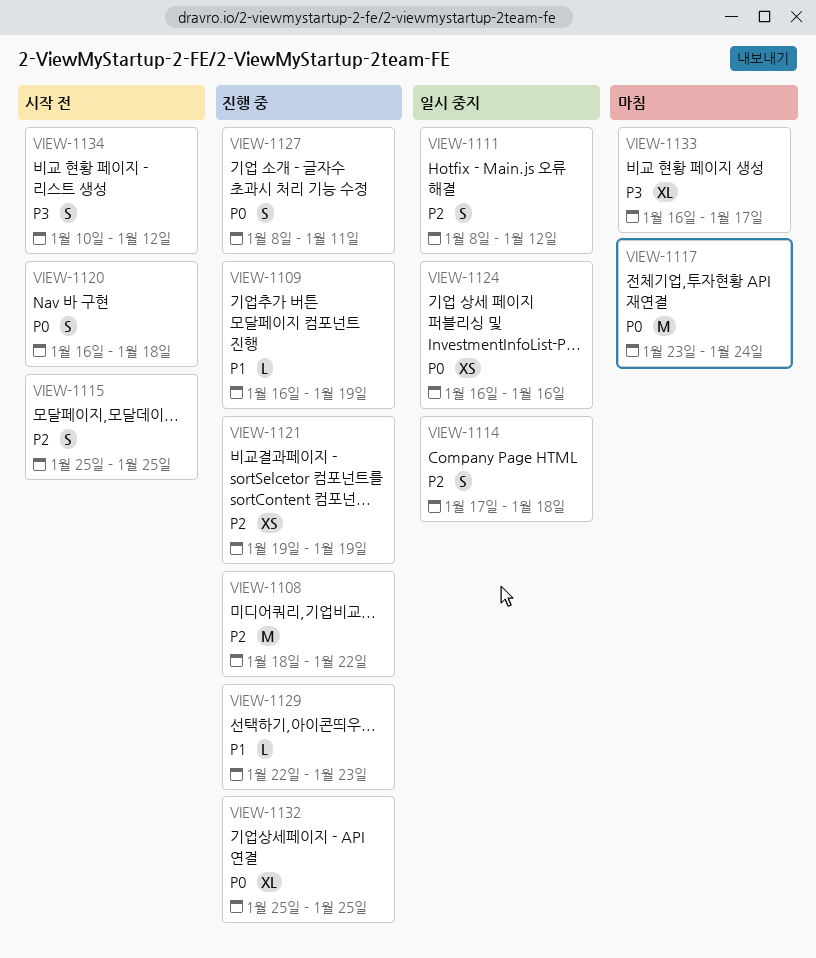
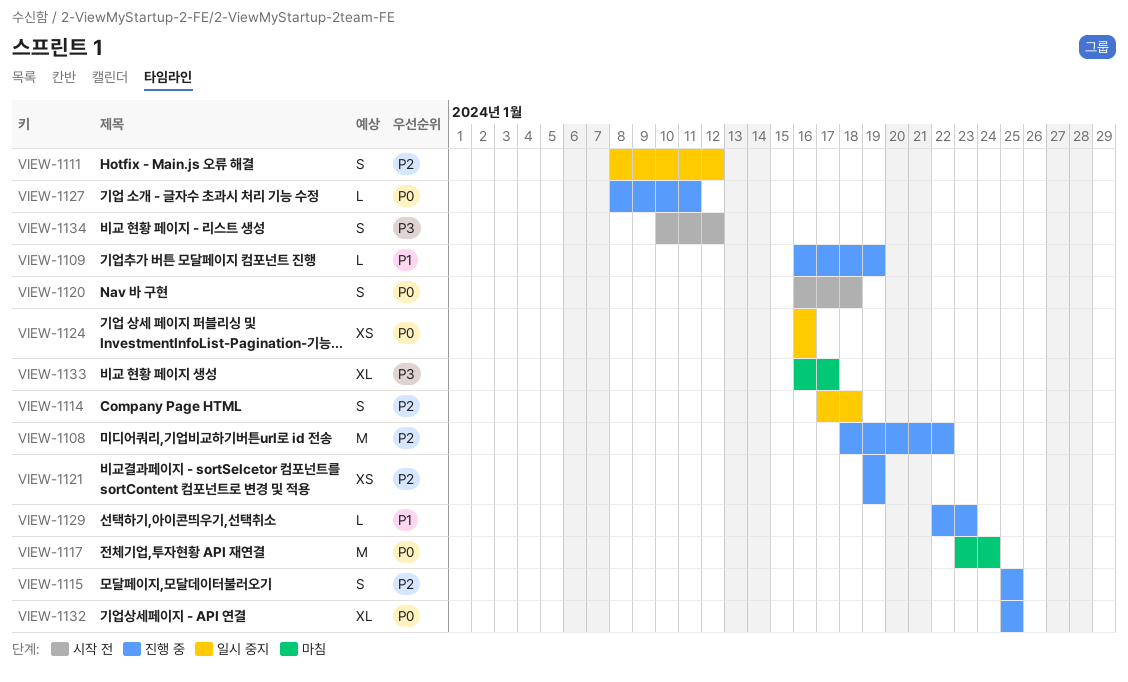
VIEW-1115, status: 시작 전 -> 진행 중
VIEW-1127, estimate: S -> L

